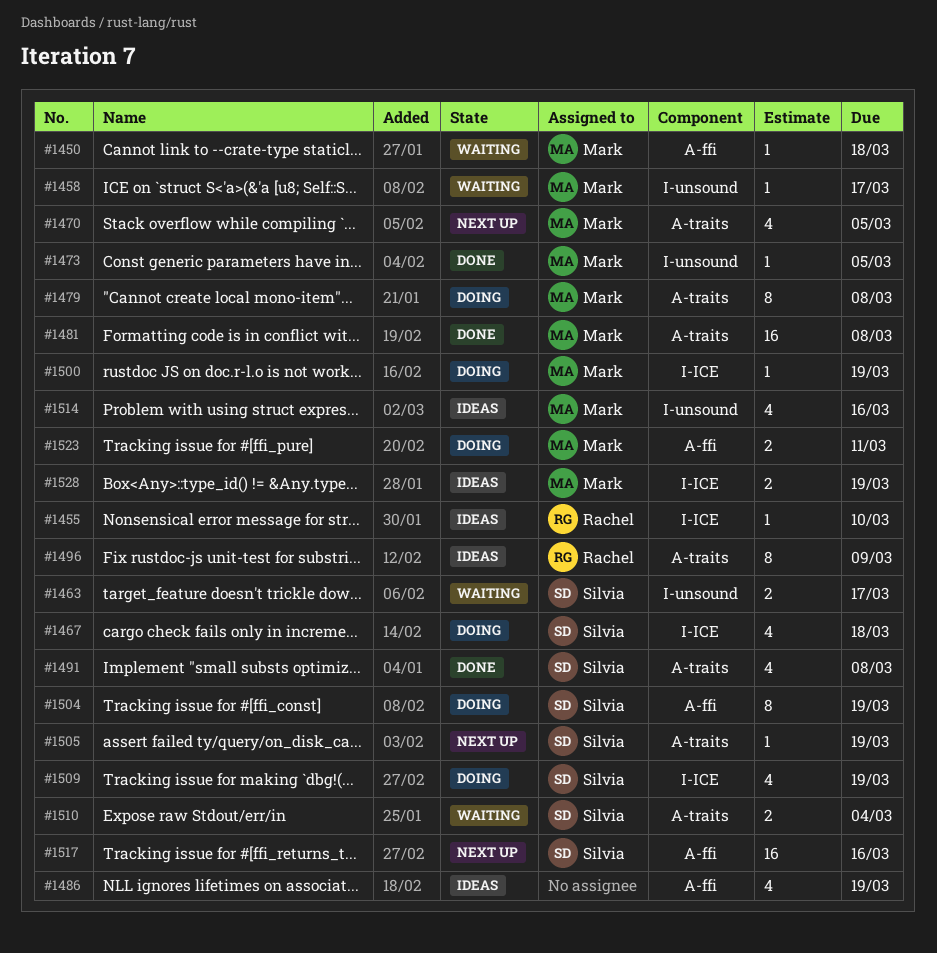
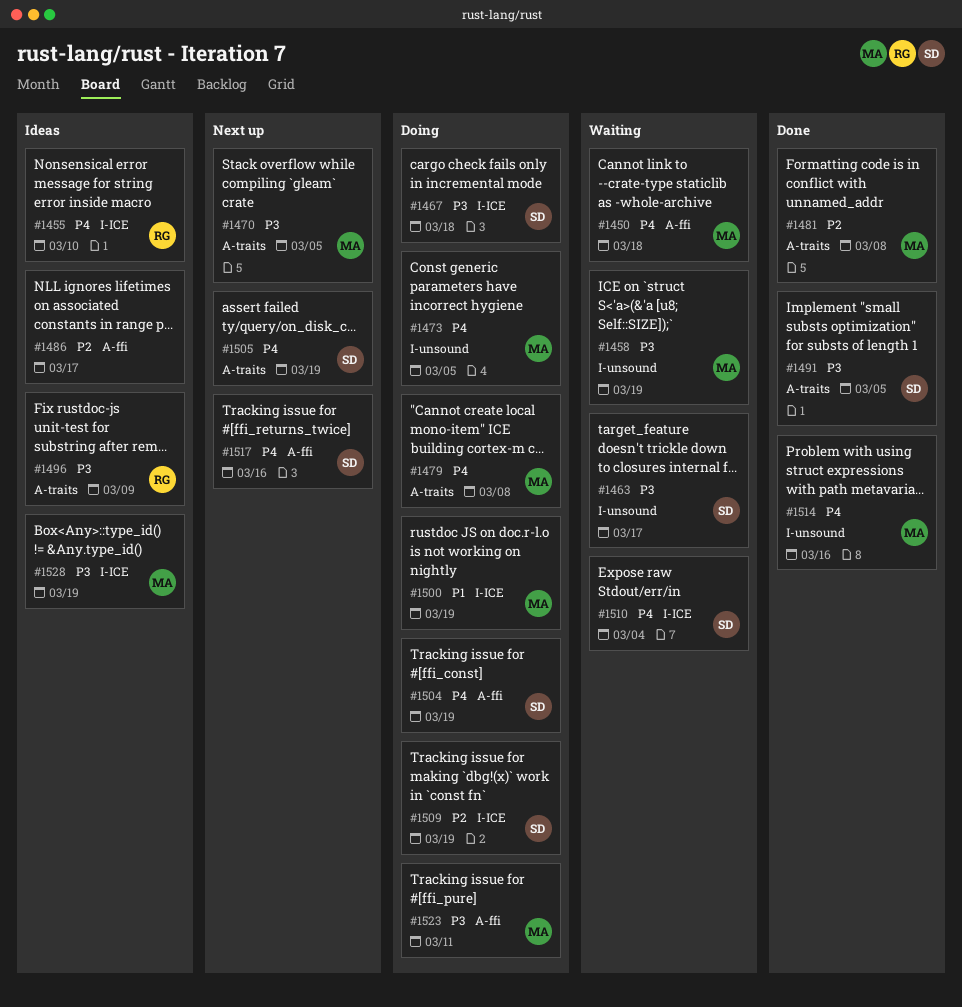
#1458, due: Mar 17 -> Mar 19
#1473, status: Done -> Doing
#1486, due: Mar 19 -> Mar 17
#1491, due: Mar 8 -> Mar 5
#1510, label: A-traits -> I-ICE
#1514, status: Ideas -> Done

